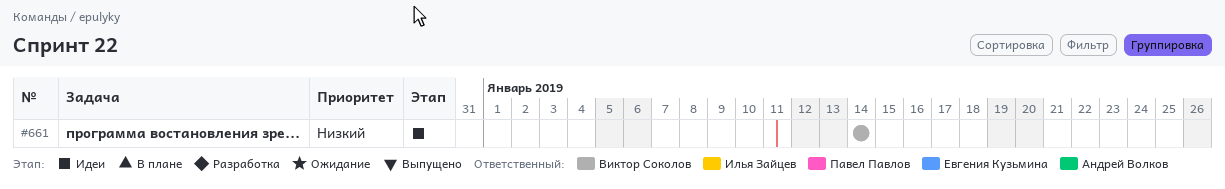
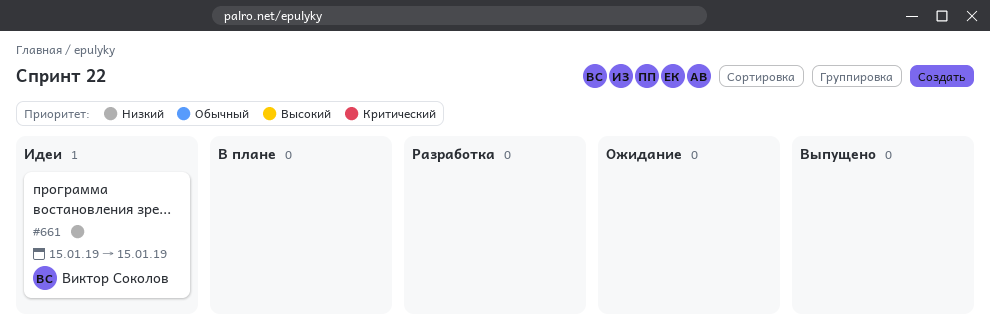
#661, start: Jan 14 -> Jan 15
#661, due: Jan 14 -> Jan 15

